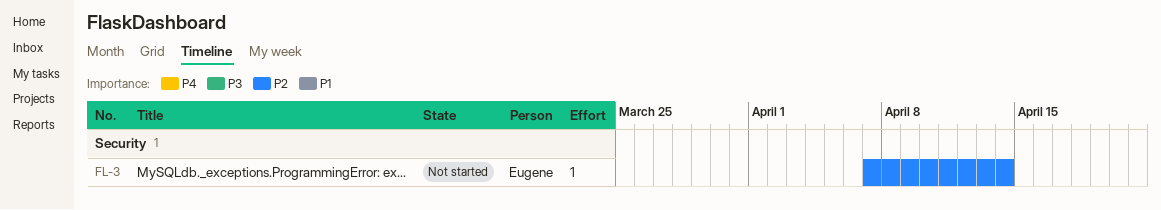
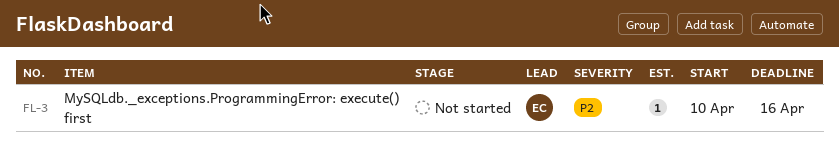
FL-3, start: Apr 7 -> Apr 10
FL-3, due: Apr 14 -> Apr 16

